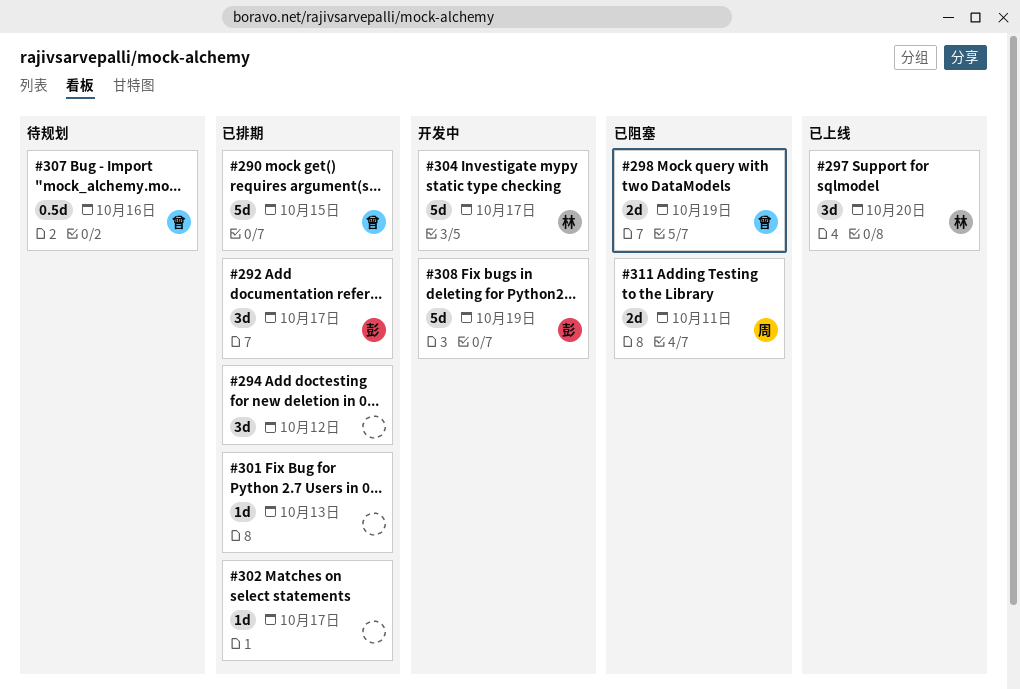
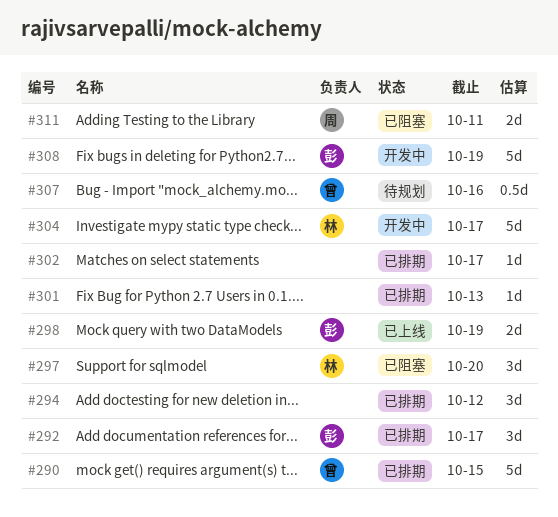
#297, status: 已上线 -> 已阻塞
#298, status: 已阻塞 -> 已上线
#298, owner: 曾 -> 彭

